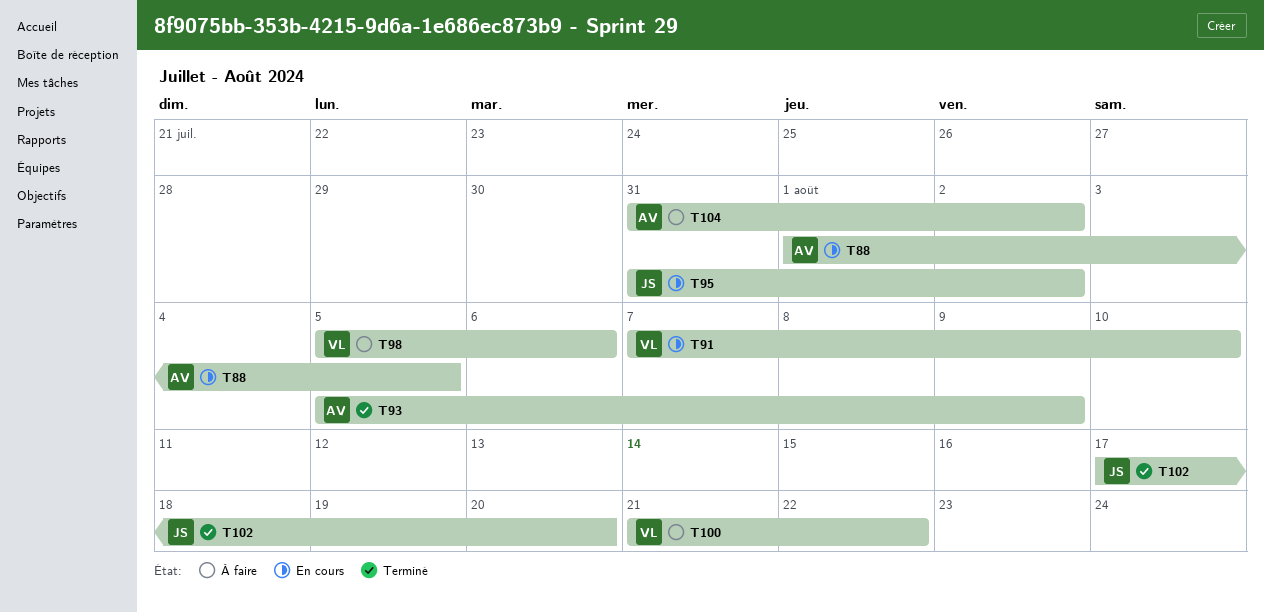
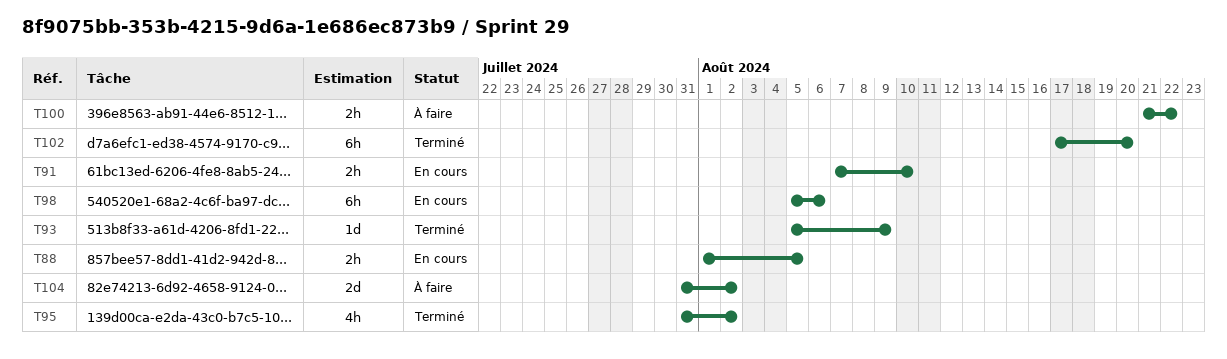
T95, status: En cours -> Terminé
T98, status: À faire -> En cours

